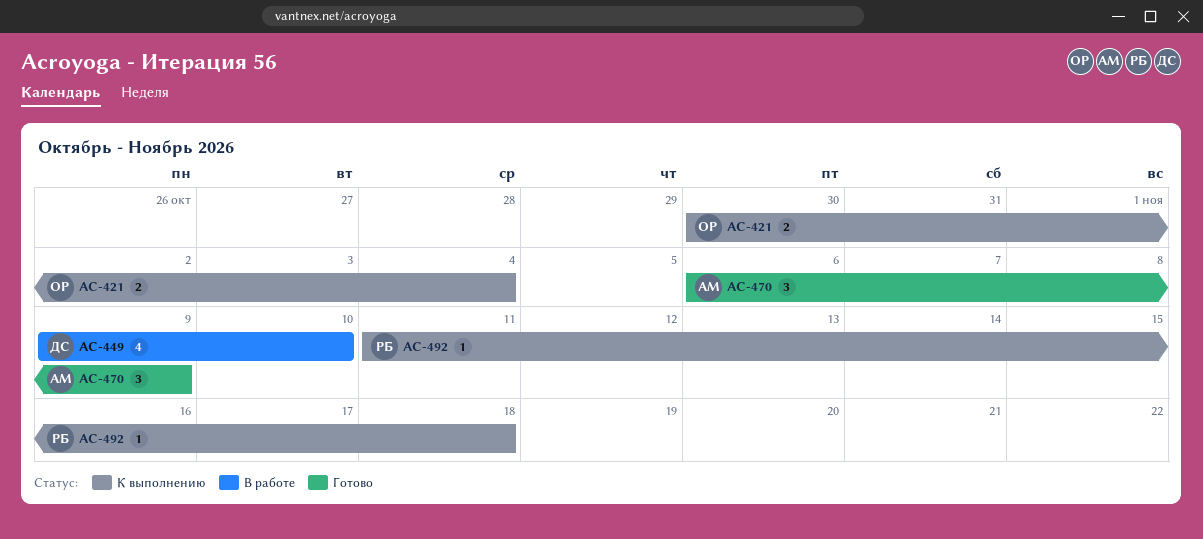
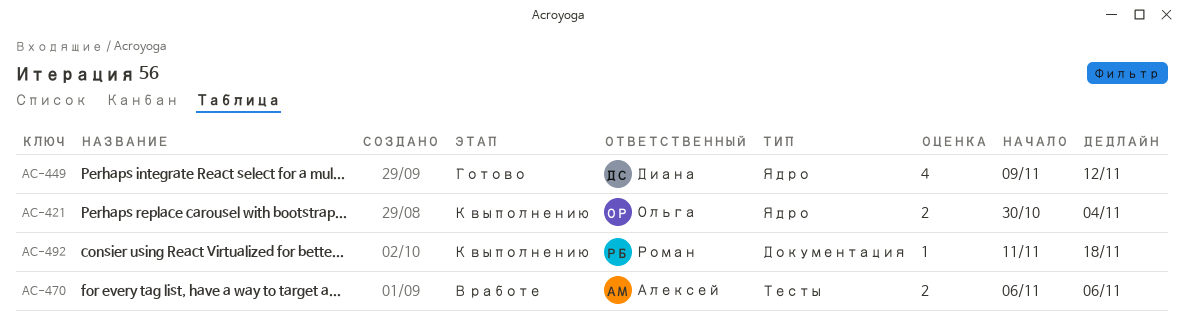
AC-449, status: В работе -> Готово
AC-449, due: Nov 10 -> Nov 12
AC-470, status: Готово -> В работе
AC-470, estimate: 3 -> 2
AC-470, due: Nov 9 -> Nov 6

